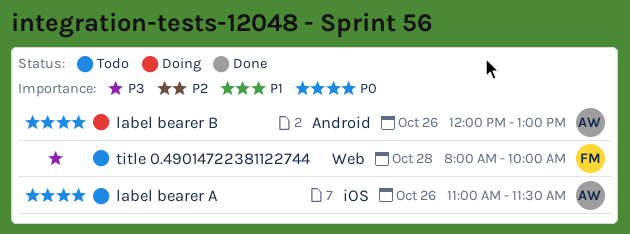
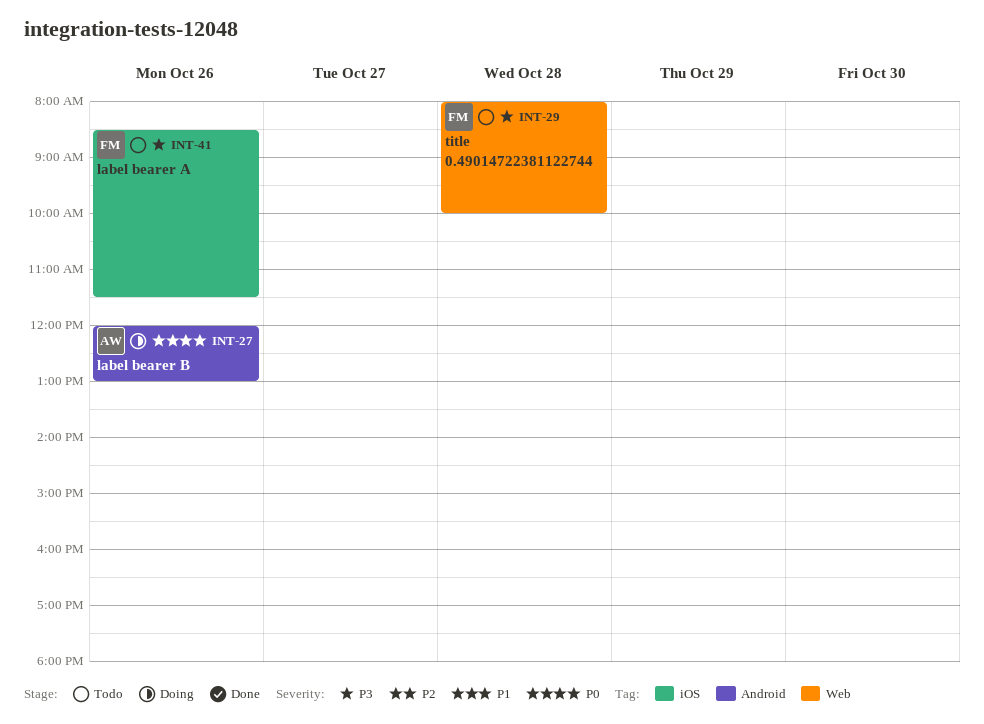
label bearer A, owner: AW -> FM
label bearer A, priority: P0 -> P3
label bearer A, begins: 11:00 -> 08:30

